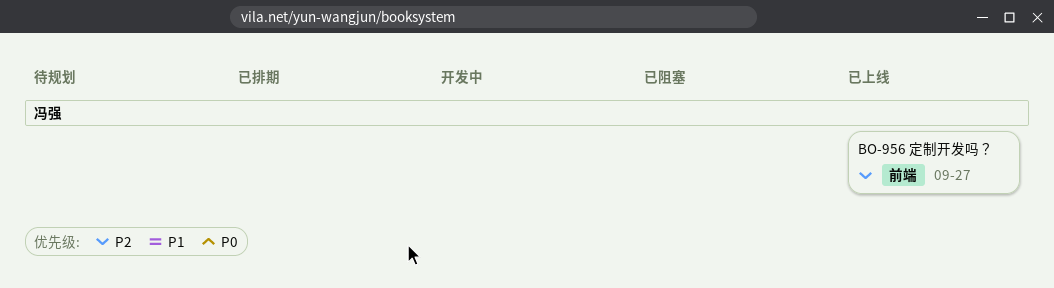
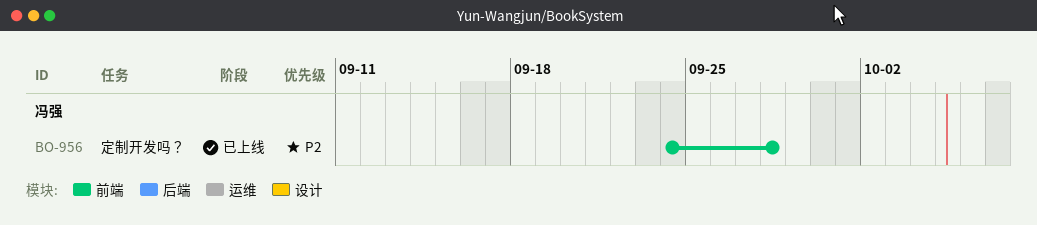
BO-956, due: Sep 27 -> Sep 28

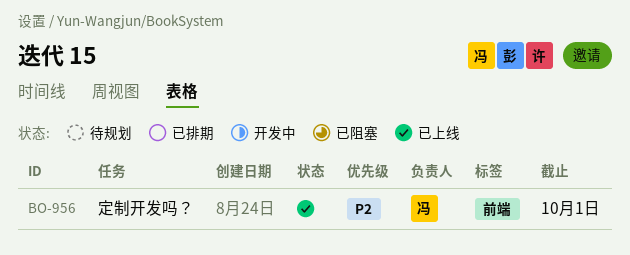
BO-956, due: Sep 28 -> Oct 1

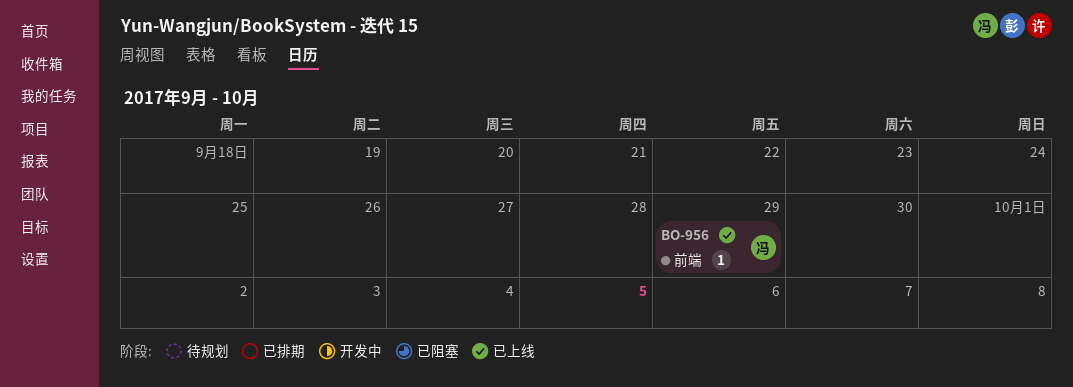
BO-956, due: Oct 1 -> Sep 29

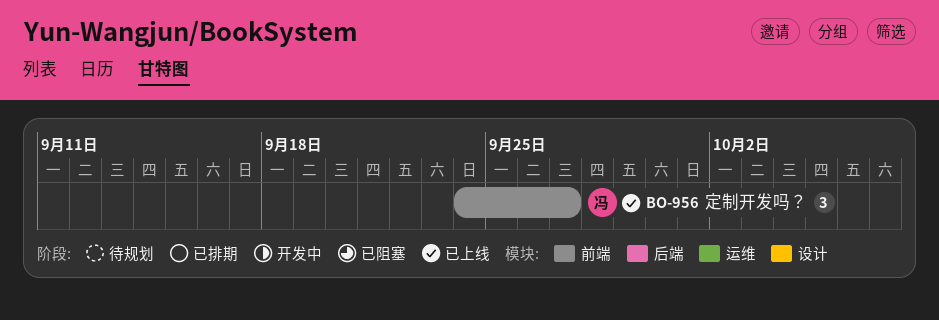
BO-956, estimate: 1 -> 3
BO-956, due: Sep 29 -> Sep 27

